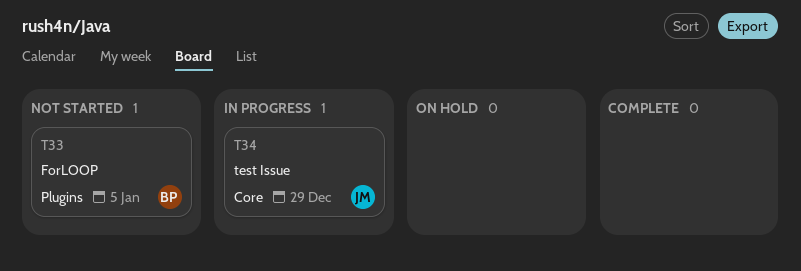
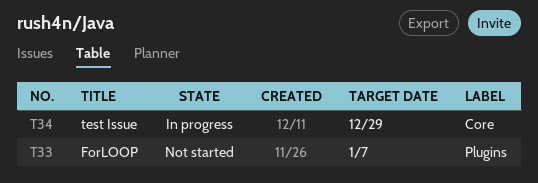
T33, due: Jan 5 -> Jan 7

